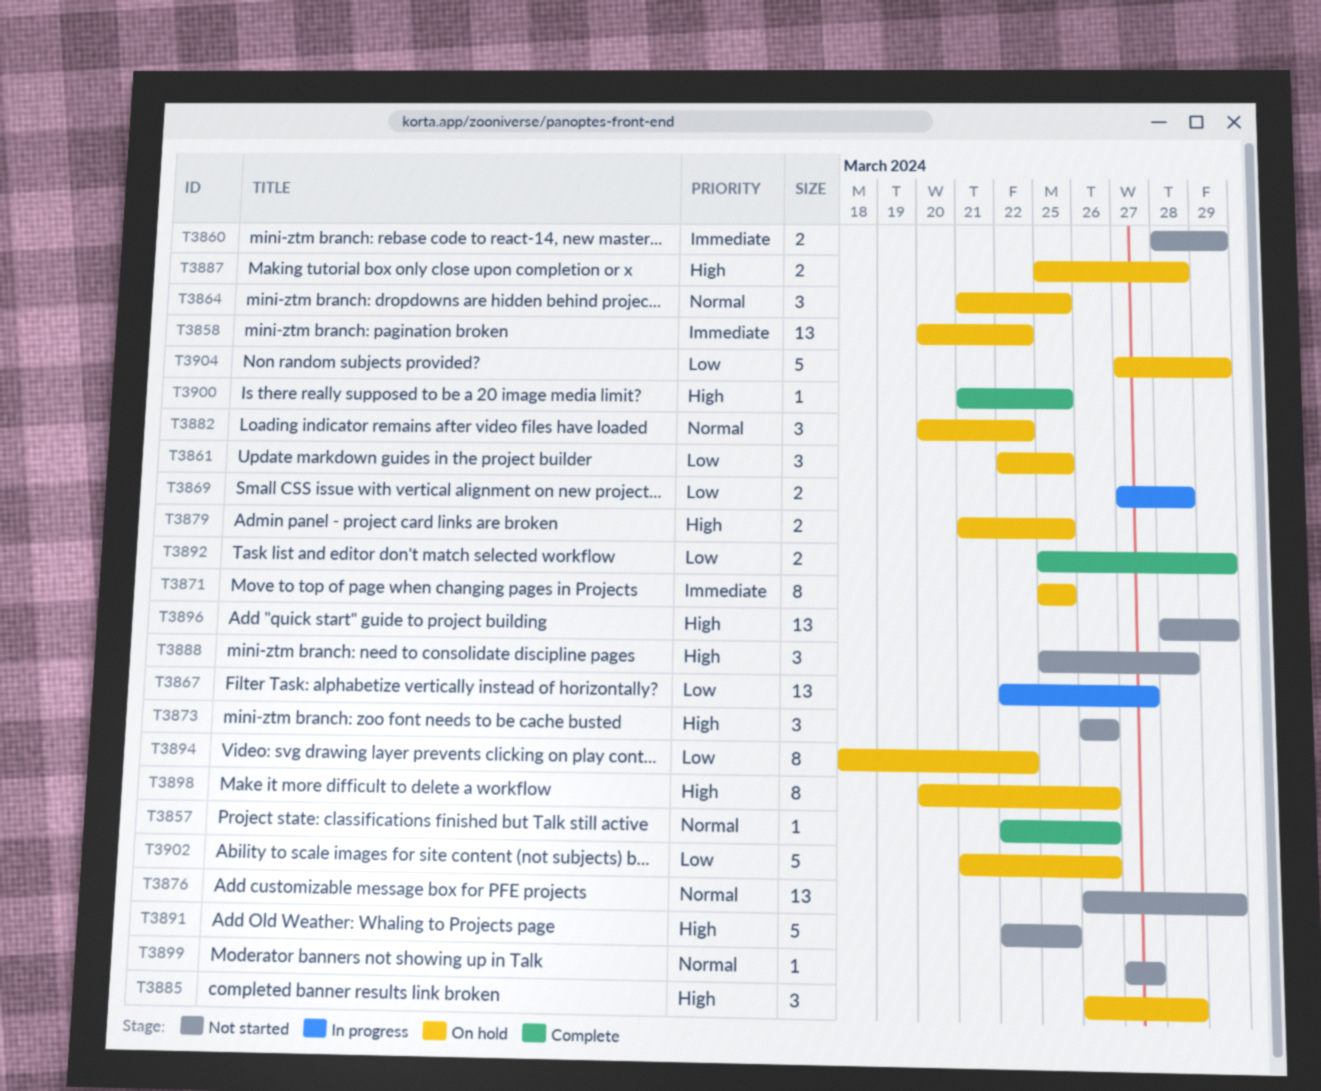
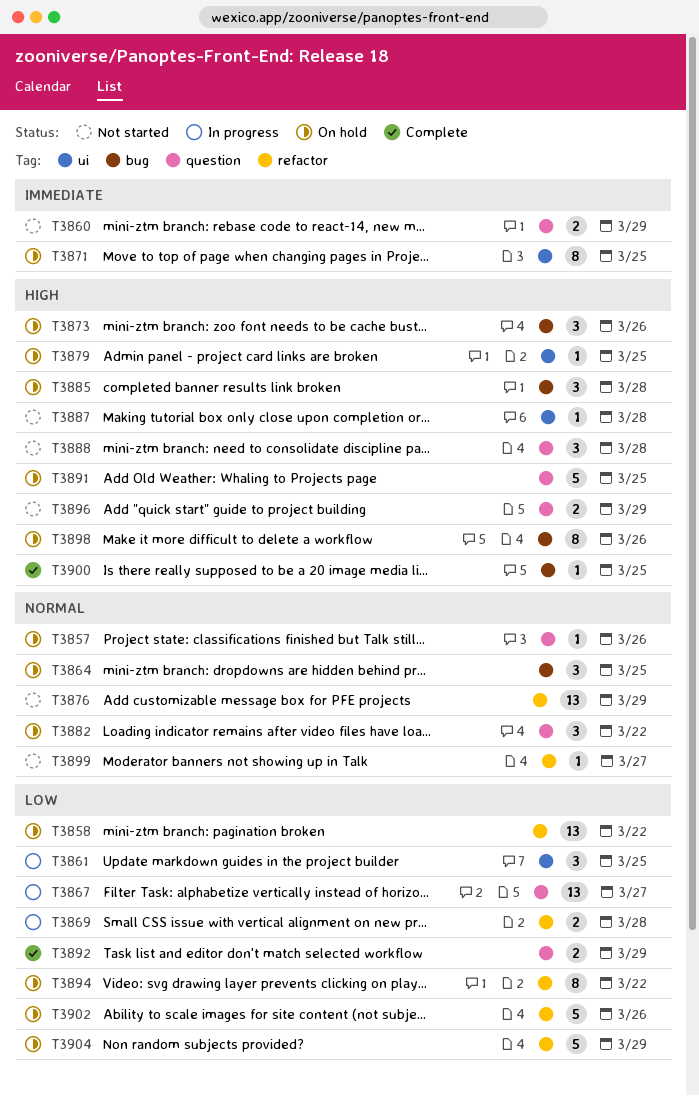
T3857, status: Complete -> On hold
T3858, priority: Immediate -> Low
T3861, status: On hold -> In progress
T3873, status: Not started -> On hold
T3879, estimate: 2 -> 1
T3887, status: On hold -> Not started
T3887, estimate: 2 -> 1
T3891, status: Not started -> On hold
T3896, estimate: 13 -> 2

